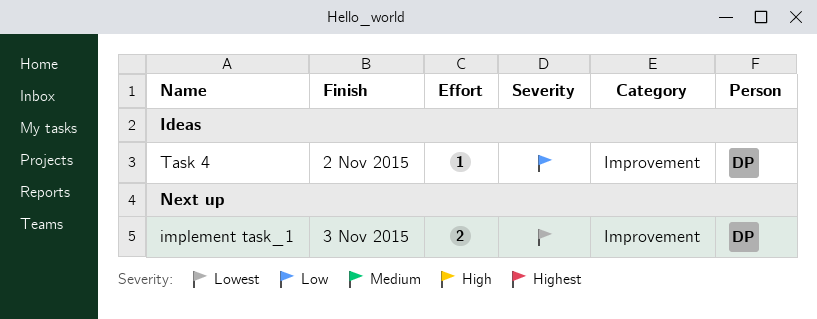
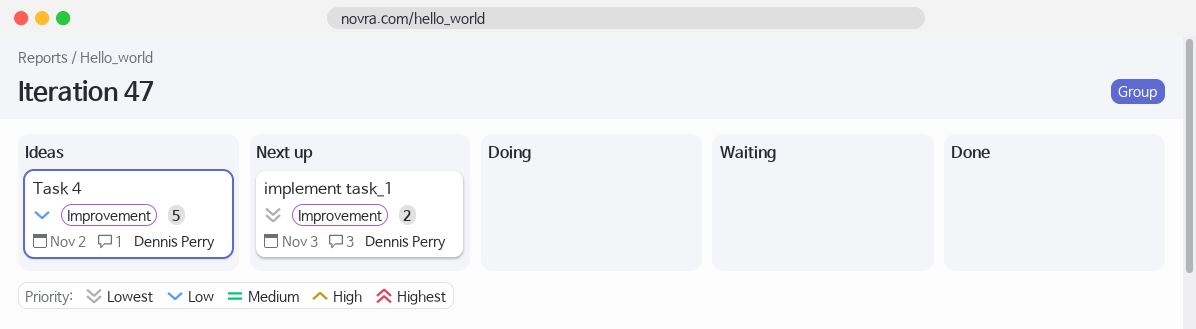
Task 4, estimate: 1 -> 5

